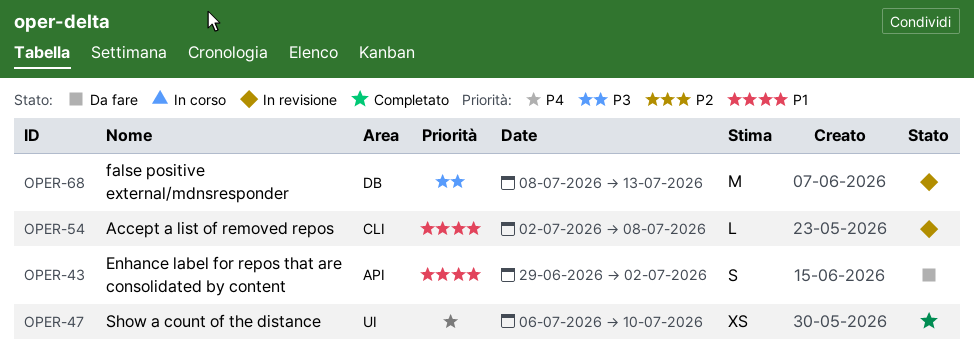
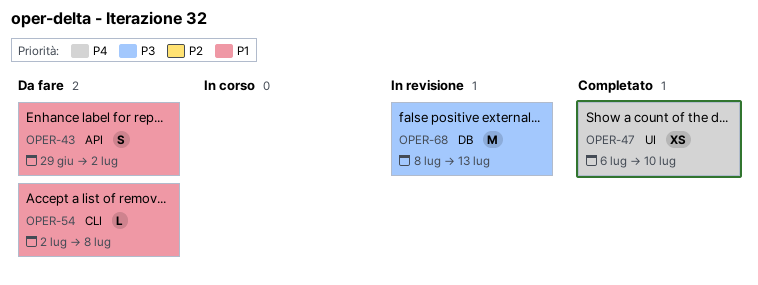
OPER-54, status: In revisione -> Da fare

